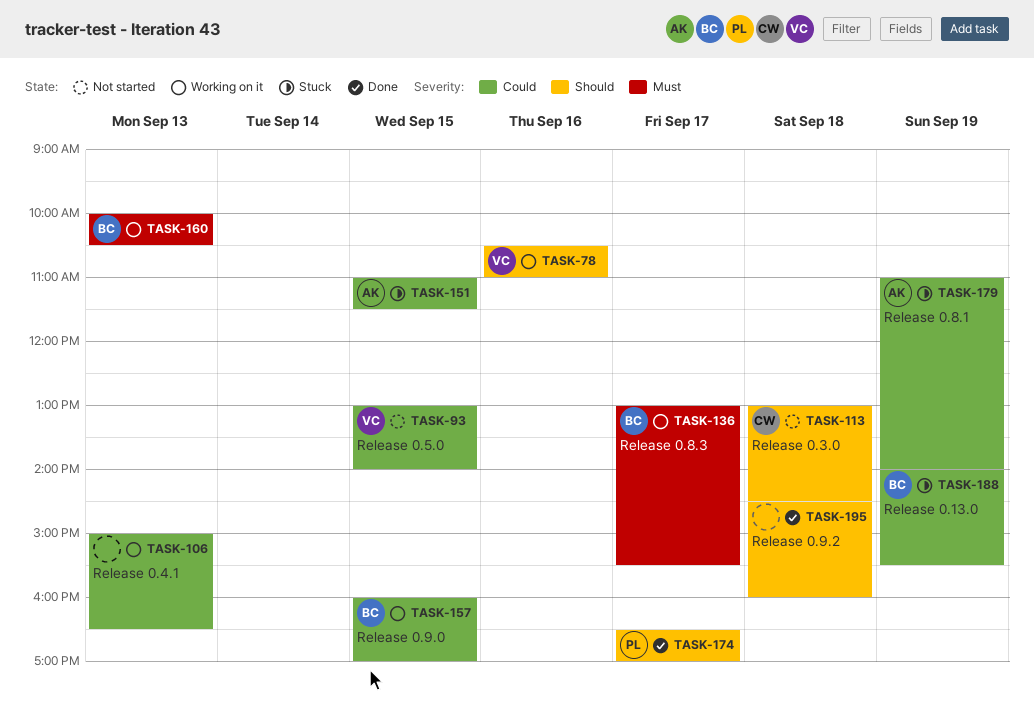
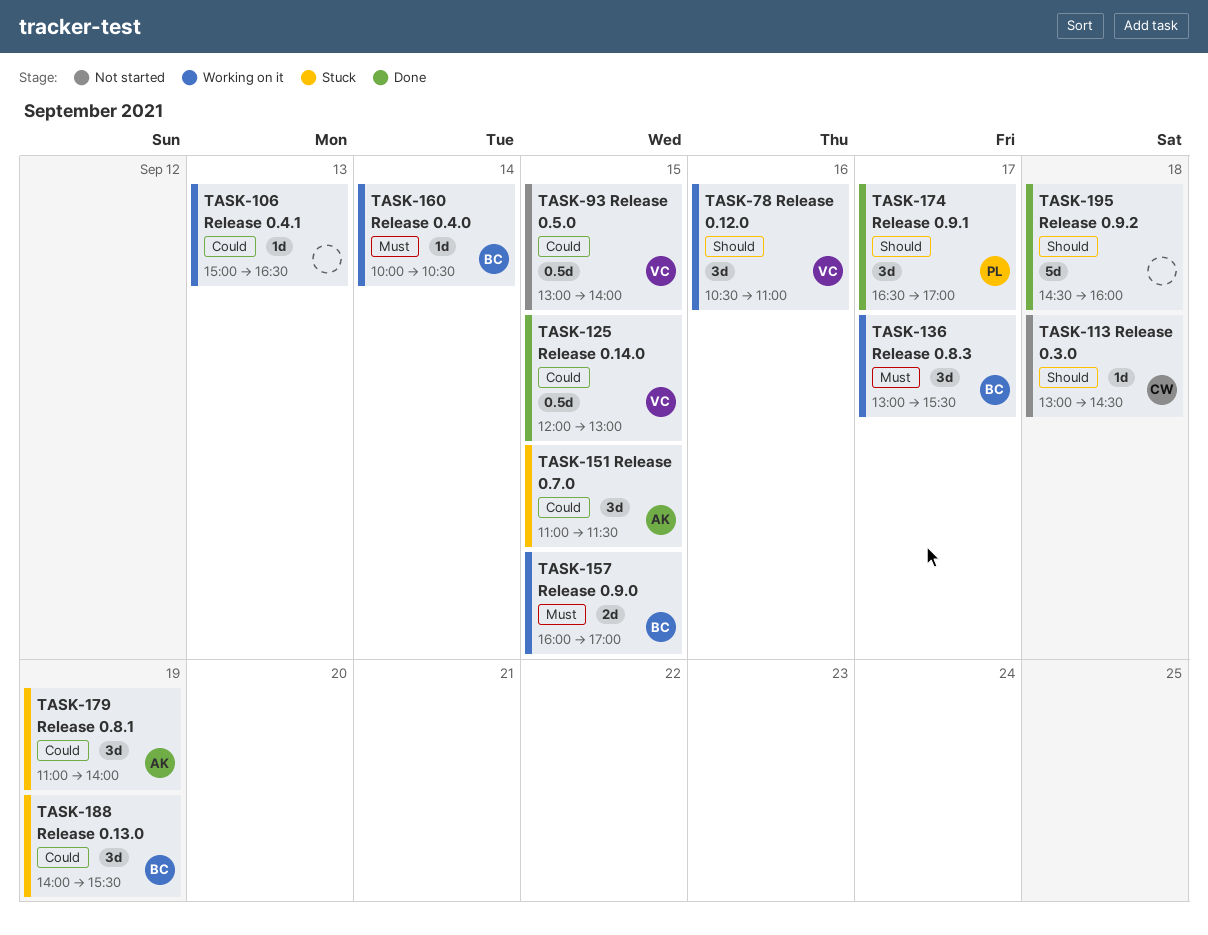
TASK-125: none -> present
TASK-157, priority: Could -> Must
TASK-160, day: Sep 13 -> Sep 14

